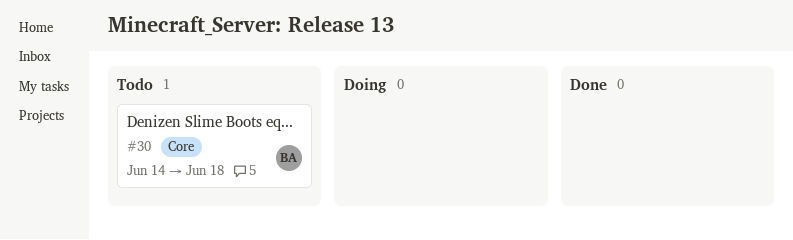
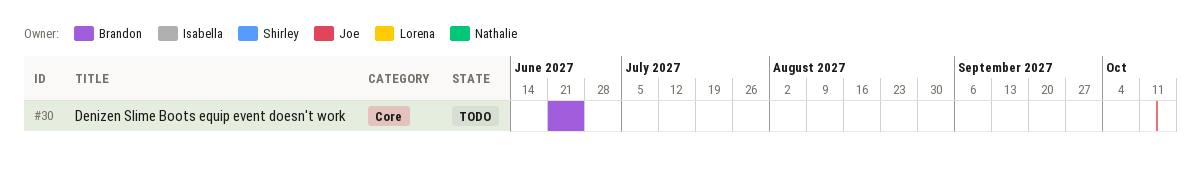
#30, start: Jun 14 -> Jun 21
#30, due: Jun 18 -> Jun 25

